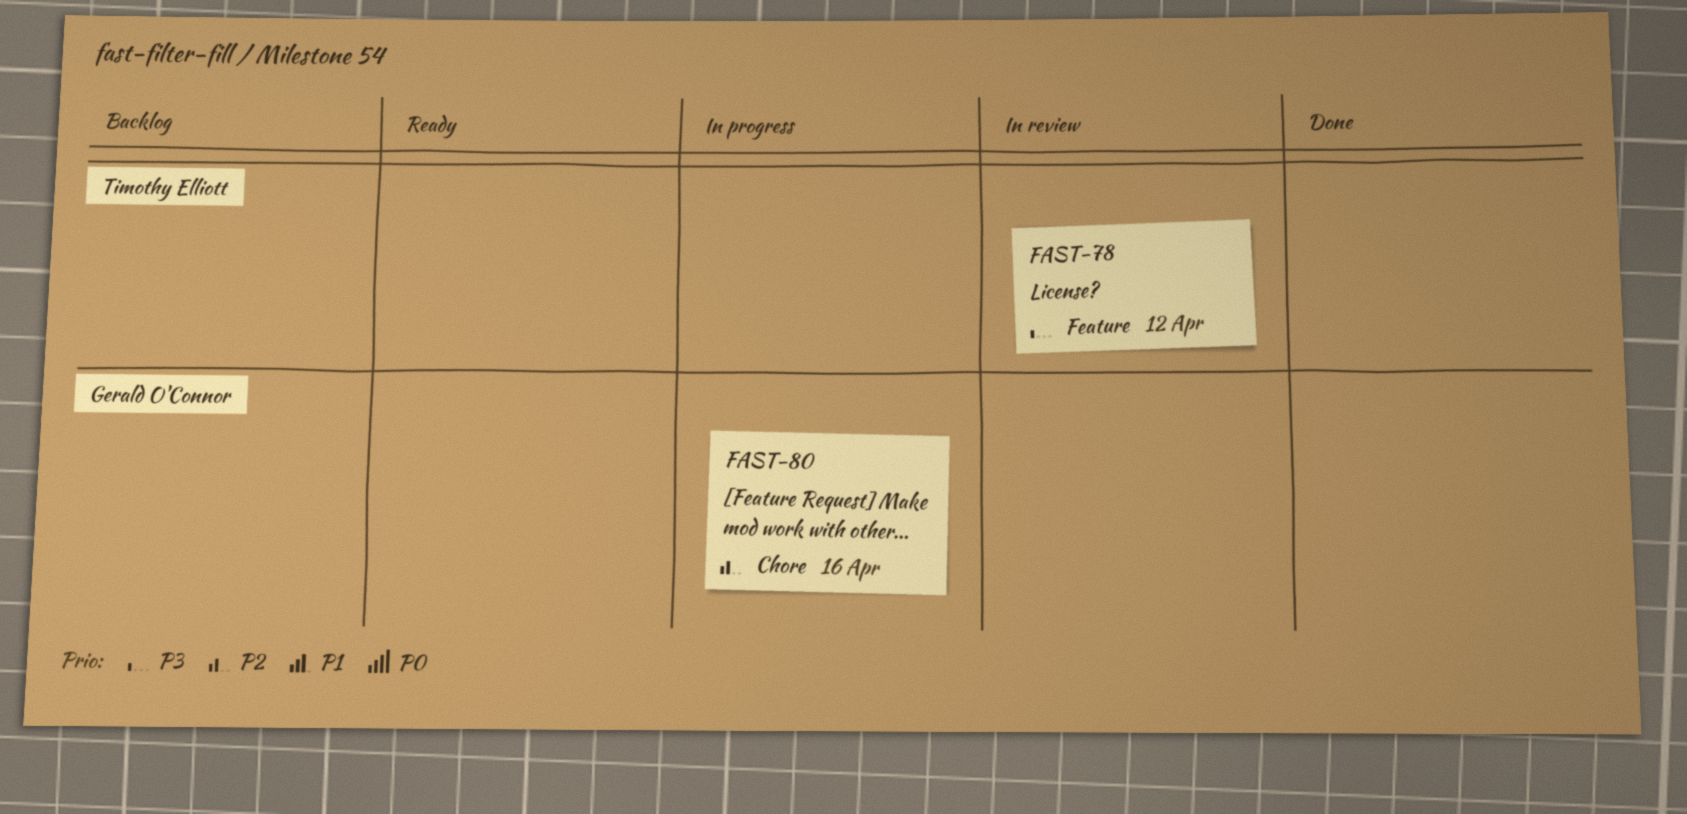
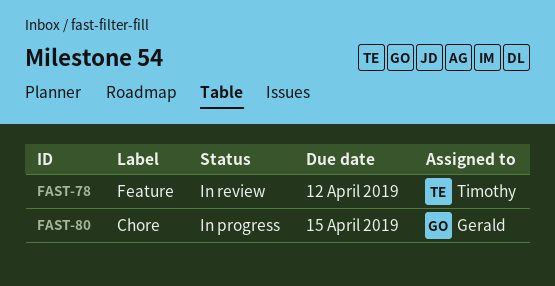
FAST-80, due: Apr 16 -> Apr 15

